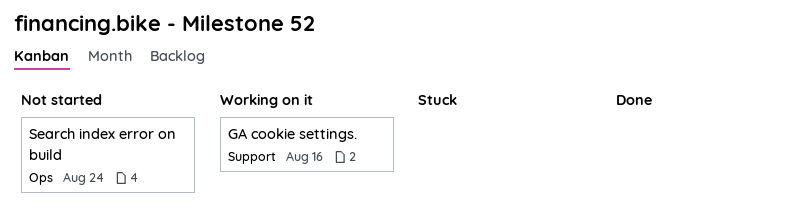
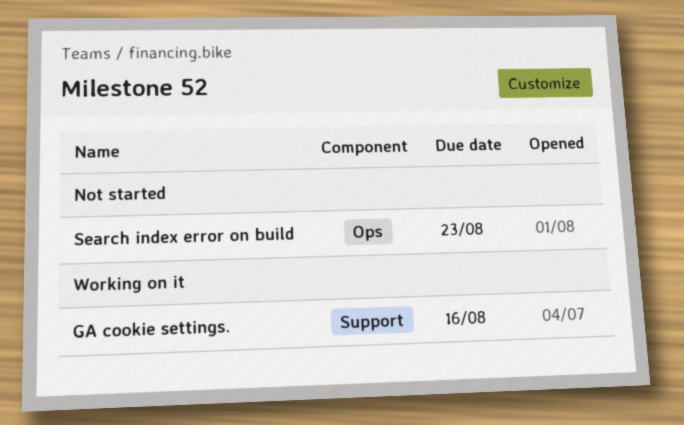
Search index error on build, due: Aug 24 -> Aug 23

